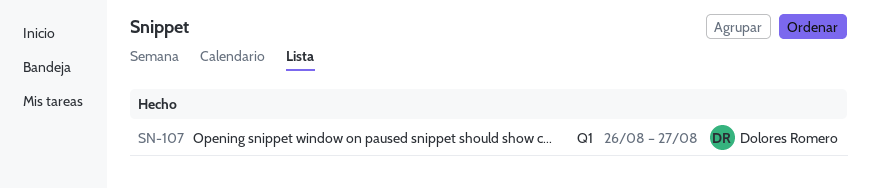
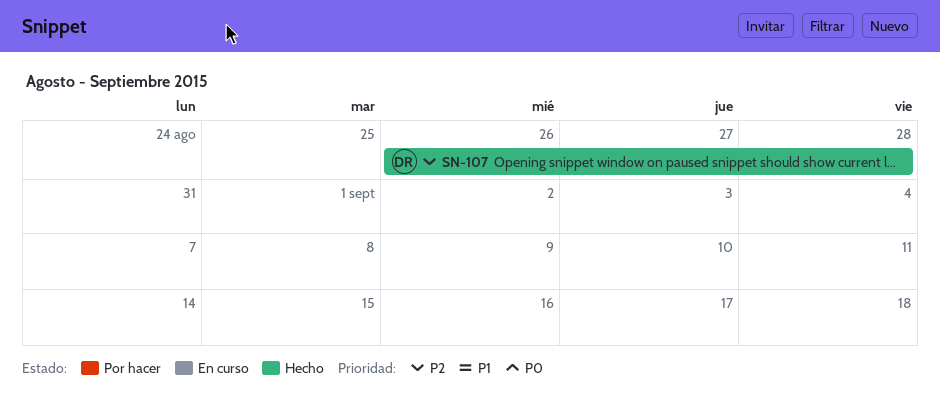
SN-107, due: Aug 27 -> Aug 28

